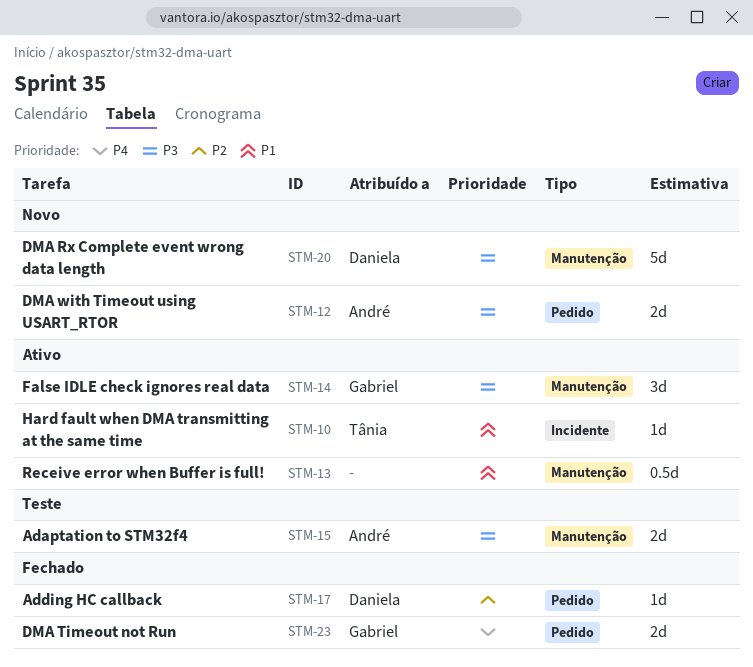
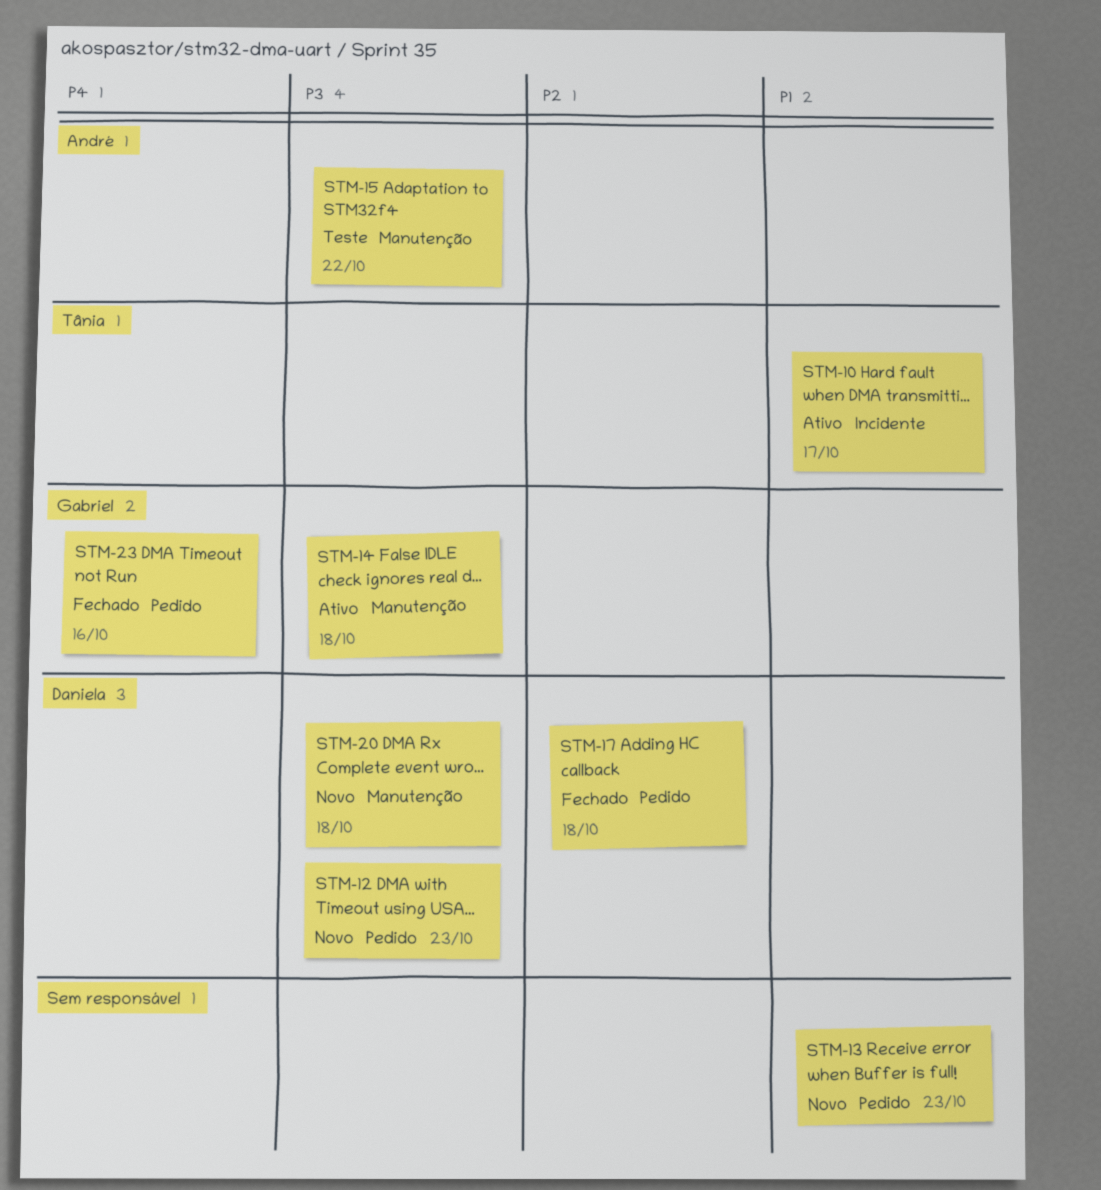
STM-12, owner: André -> Daniela
STM-13, status: Ativo -> Novo
STM-13, label: Manutenção -> Pedido

